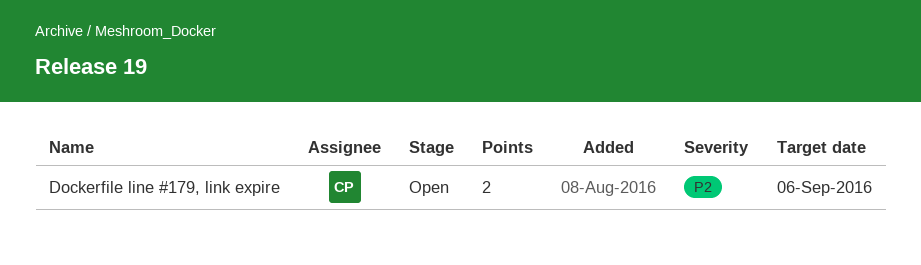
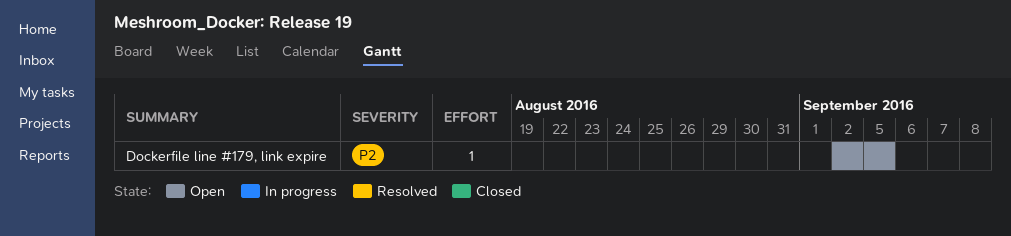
Dockerfile line #179, link expire, estimate: 2 -> 1
Dockerfile line #179, link expire, due: Sep 6 -> Sep 5

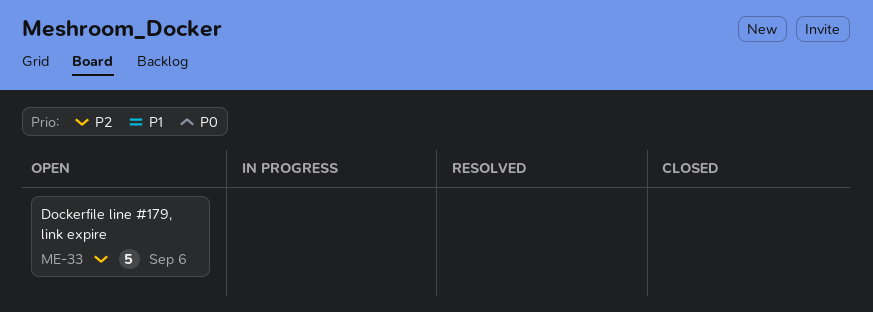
Dockerfile line #179, link expire, estimate: 1 -> 5
Dockerfile line #179, link expire, due: Sep 5 -> Sep 6

